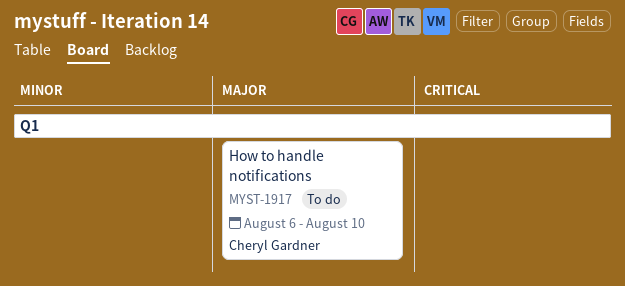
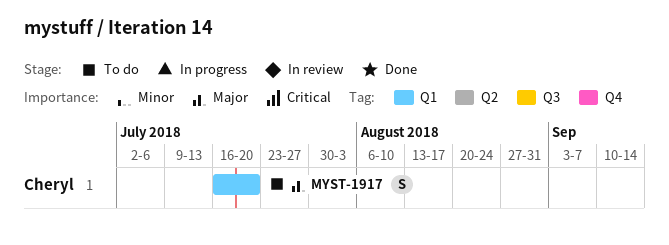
MYST-1917, start: Aug 6 -> Jul 16
MYST-1917, due: Aug 10 -> Jul 20

